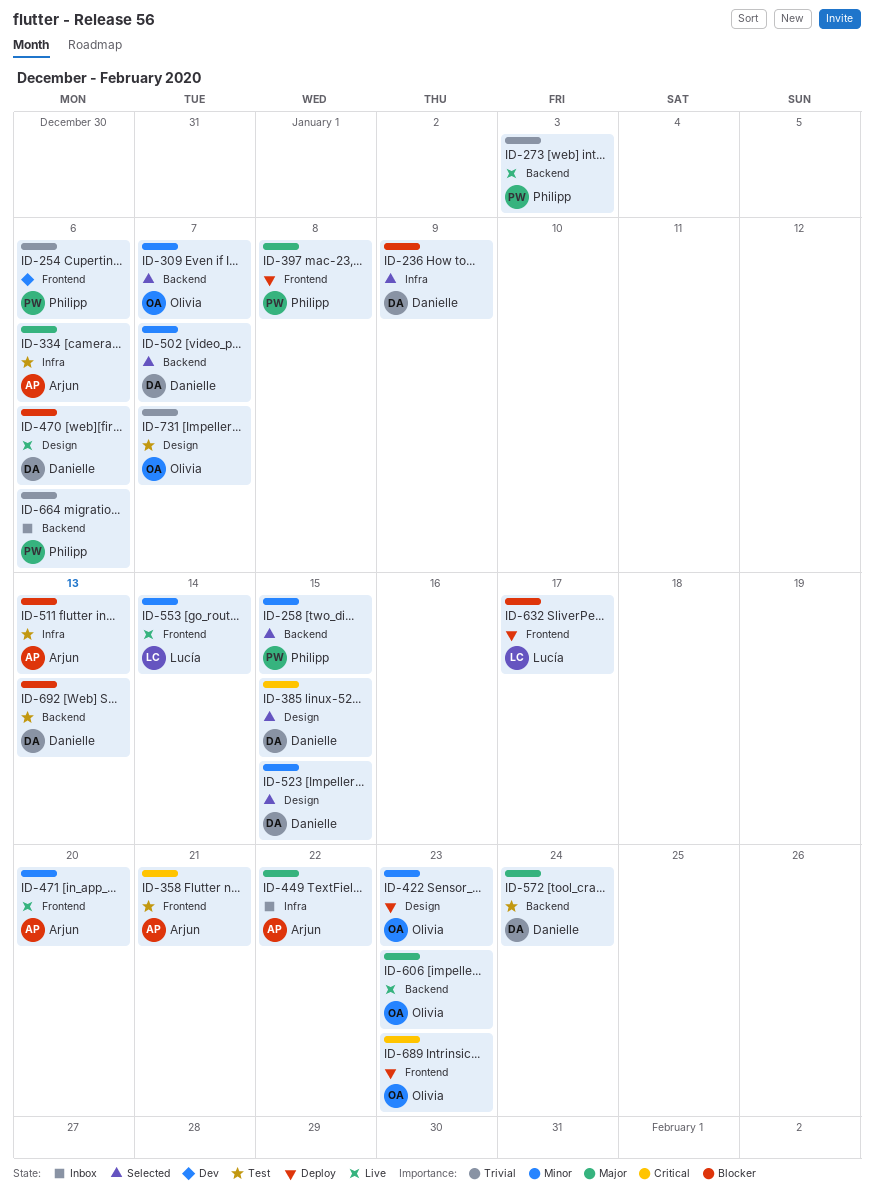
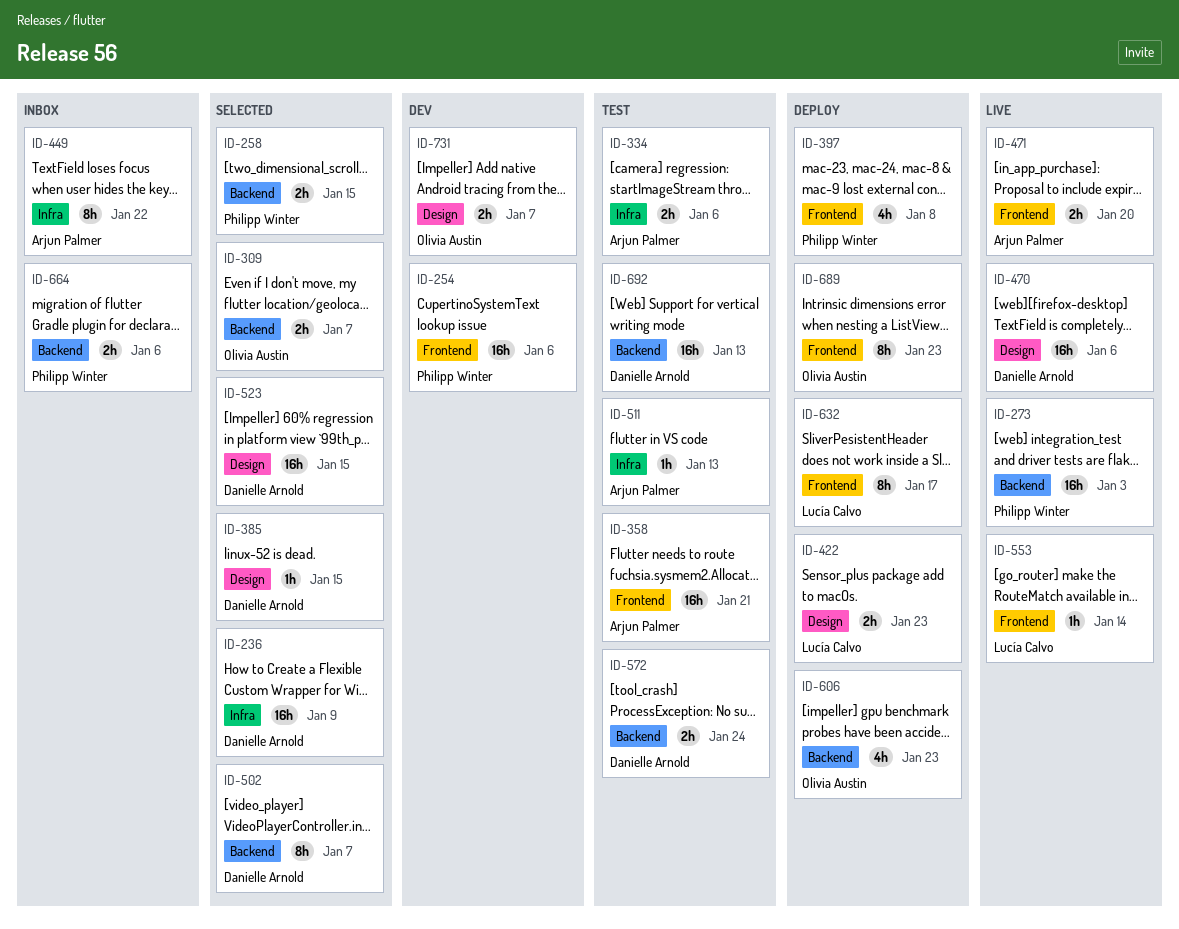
ID-422, owner: Olivia Austin -> Lucía Calvo
ID-606, status: Live -> Deploy
ID-731, status: Test -> Dev

